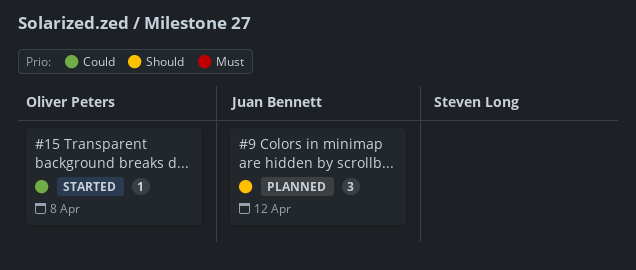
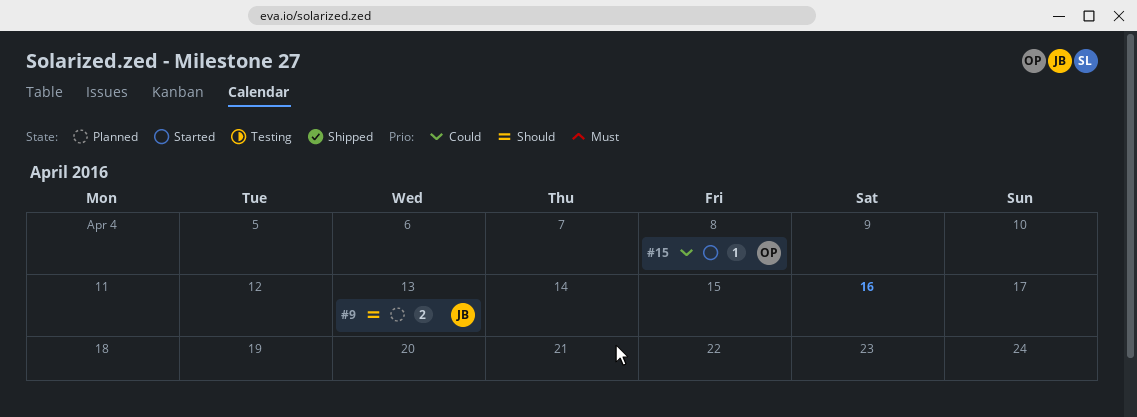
#9, estimate: 3 -> 2
#9, due: Apr 12 -> Apr 13

